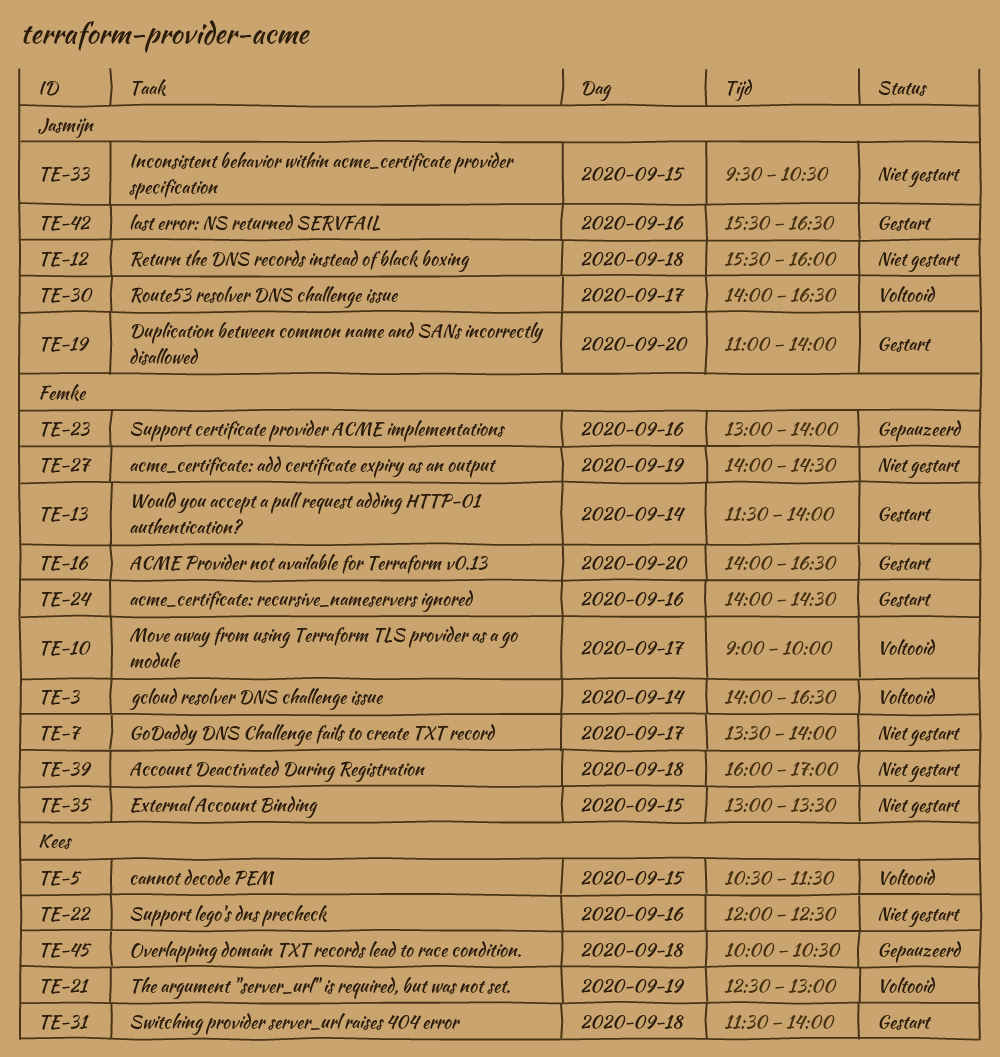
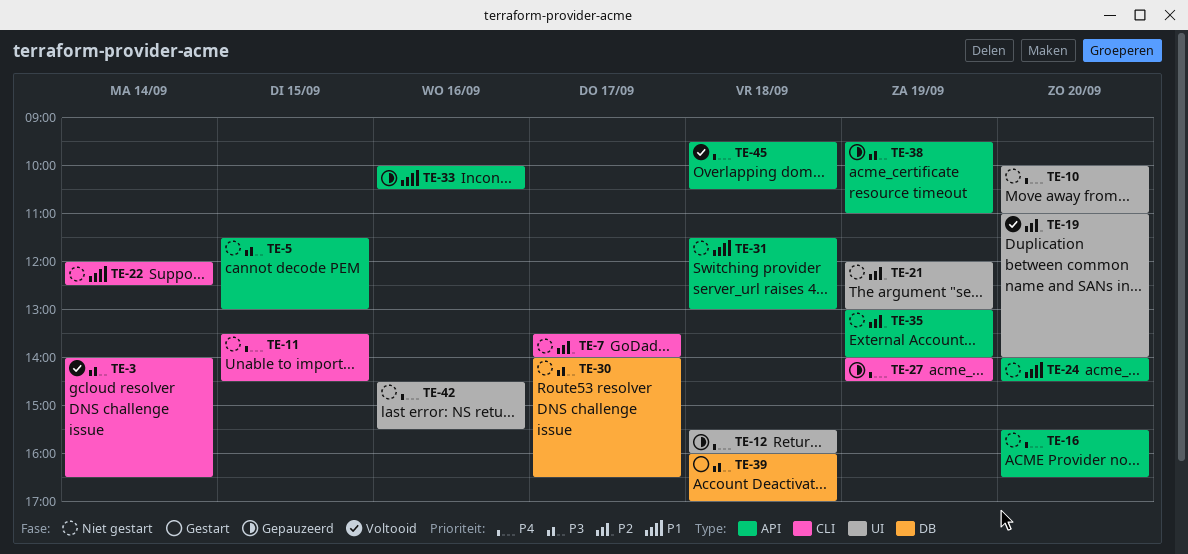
TE-5, status: Voltooid -> Niet gestart
TE-5, begins: 10:30 -> 11:30
TE-5, ends: 11:30 -> 13:00
TE-10, status: Voltooid -> Niet gestart
TE-10, day: Sep 17 -> Sep 20
TE-10, begins: 09:00 -> 10:00
TE-10, ends: 10:00 -> 11:00
TE-11: none -> present
TE-12, status: Niet gestart -> Gepauzeerd
TE-13: present -> none
TE-16, status: Gestart -> Niet gestart
TE-16, begins: 14:00 -> 15:30
TE-19, status: Gestart -> Voltooid
TE-21, status: Voltooid -> Niet gestart
TE-21, begins: 12:30 -> 12:00
TE-22, day: Sep 16 -> Sep 14
TE-23: present -> none
TE-24, status: Gestart -> Niet gestart
TE-24, day: Sep 16 -> Sep 20
TE-27, status: Niet gestart -> Gepauzeerd
TE-30, status: Voltooid -> Niet gestart
TE-31, status: Gestart -> Niet gestart
TE-31, ends: 14:00 -> 13:00
TE-33, status: Niet gestart -> Gepauzeerd
TE-33, day: Sep 15 -> Sep 16
TE-33, begins: 09:30 -> 10:00
TE-35, day: Sep 15 -> Sep 19
TE-35, ends: 13:30 -> 14:00
TE-38: none -> present
TE-39, status: Niet gestart -> Gestart
TE-42, status: Gestart -> Niet gestart
TE-42, begins: 15:30 -> 14:30
TE-42, ends: 16:30 -> 15:30
TE-45, status: Gepauzeerd -> Voltooid
TE-45, begins: 10:00 -> 09:30

